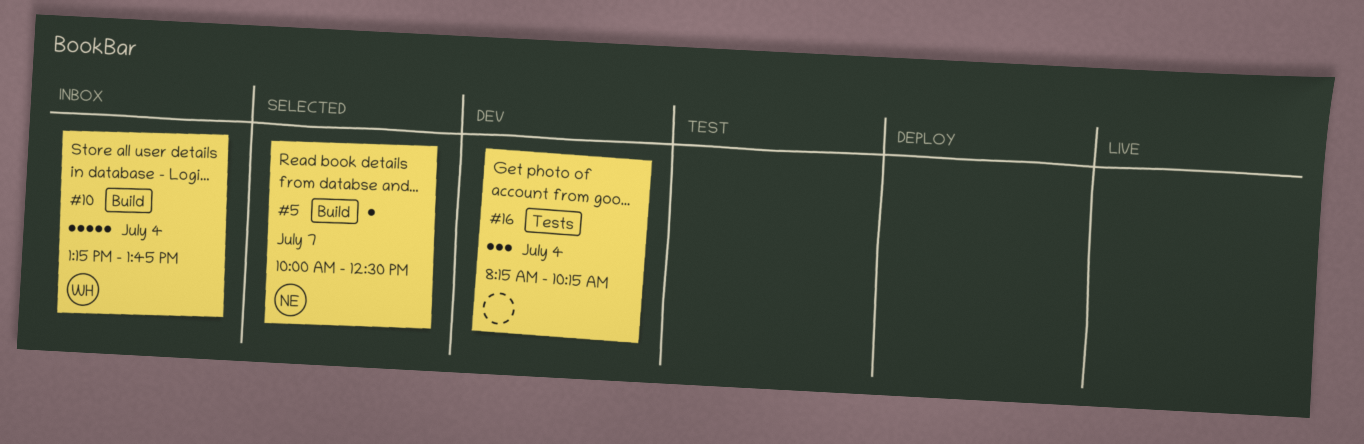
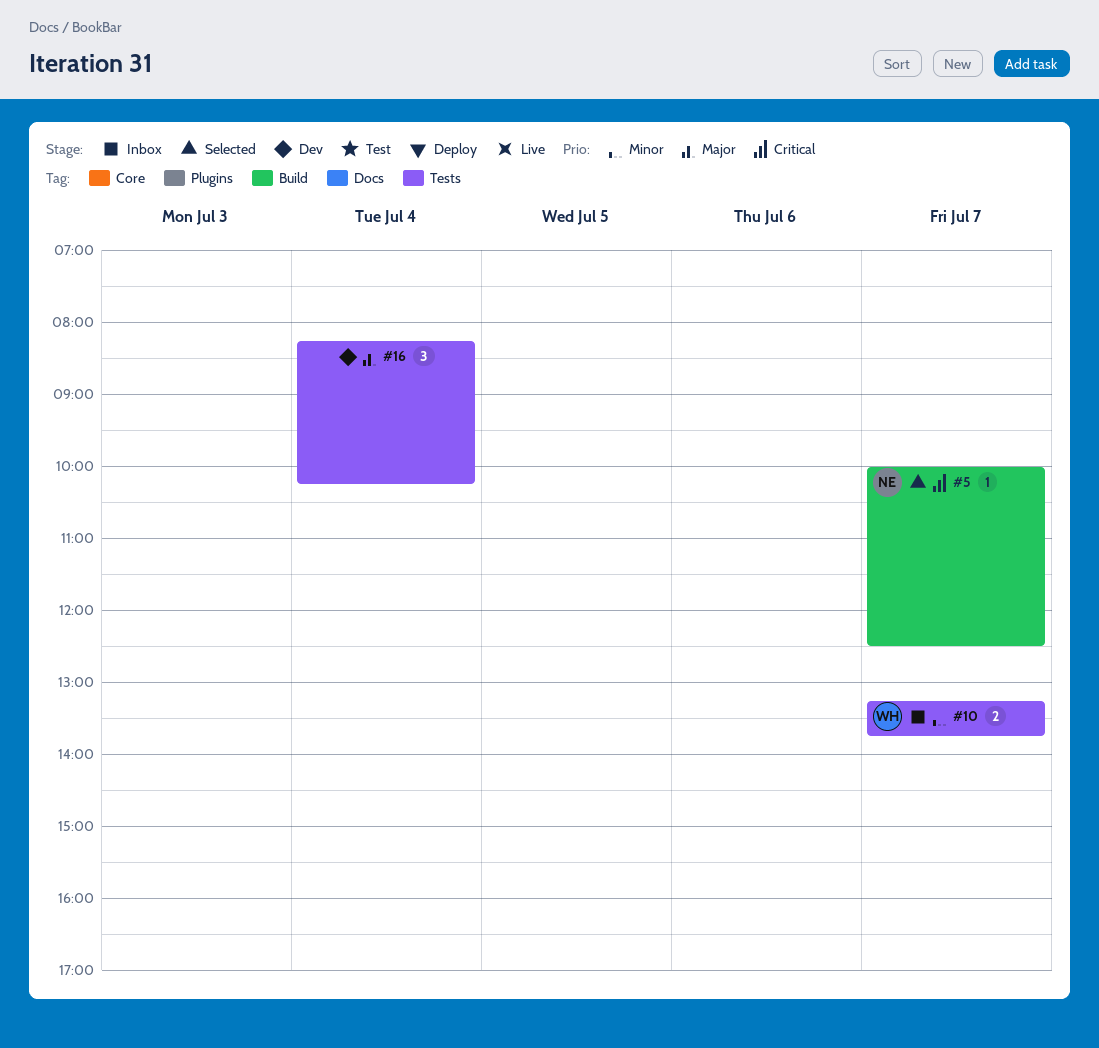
#10, label: Build -> Tests
#10, estimate: 5 -> 2
#10, day: Jul 4 -> Jul 7

